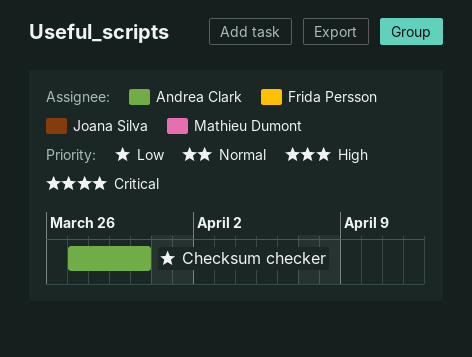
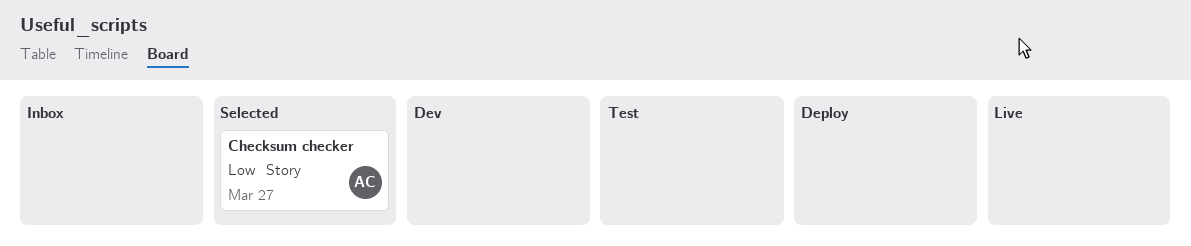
Checksum checker, due: Mar 30 -> Mar 27

